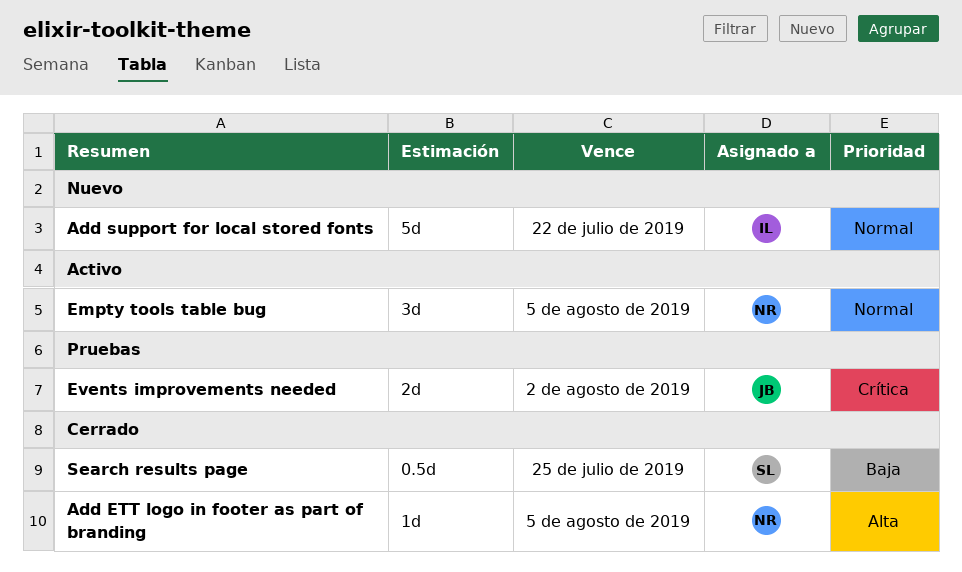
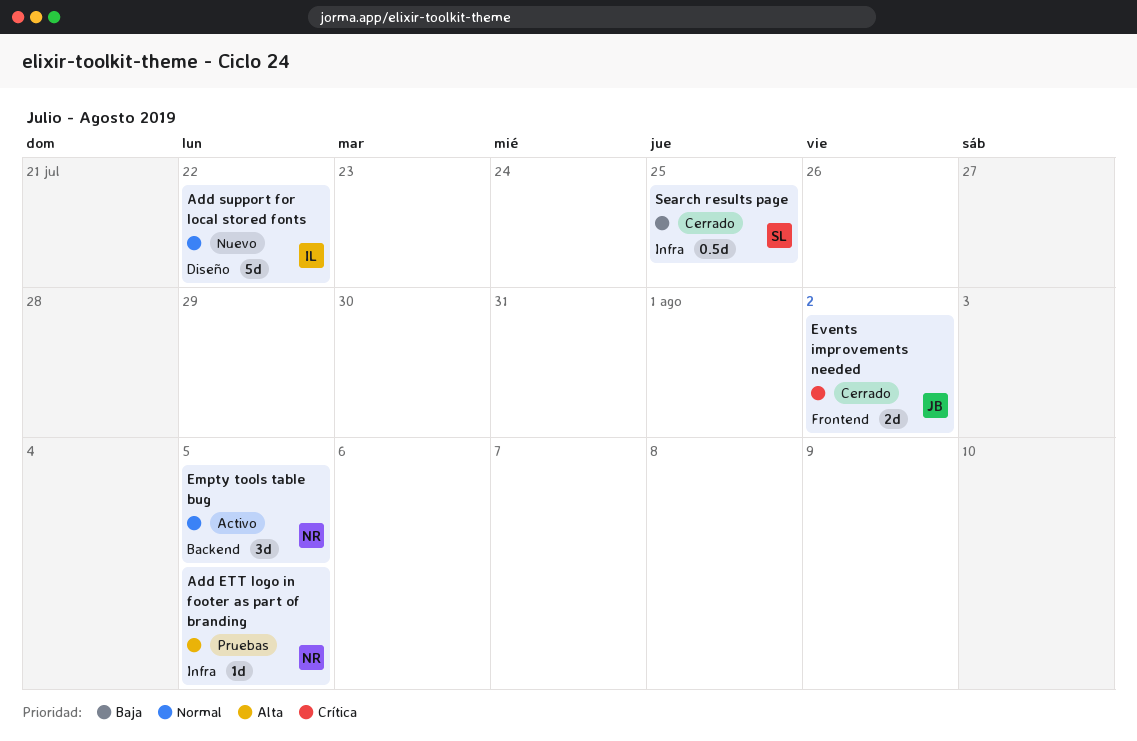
Add ETT logo in footer as part of branding, status: Cerrado -> Pruebas
Events improvements needed, status: Pruebas -> Cerrado

